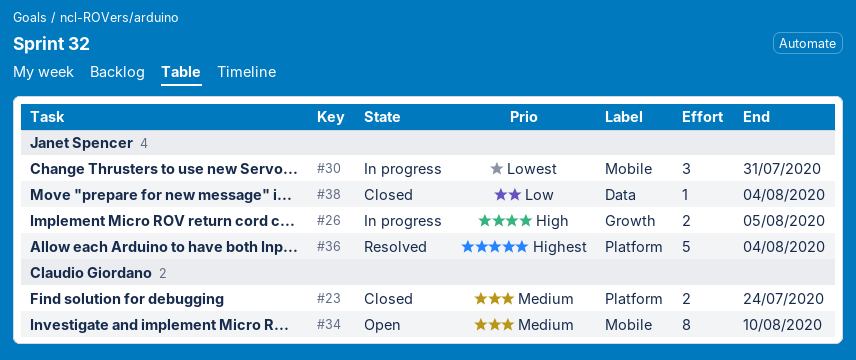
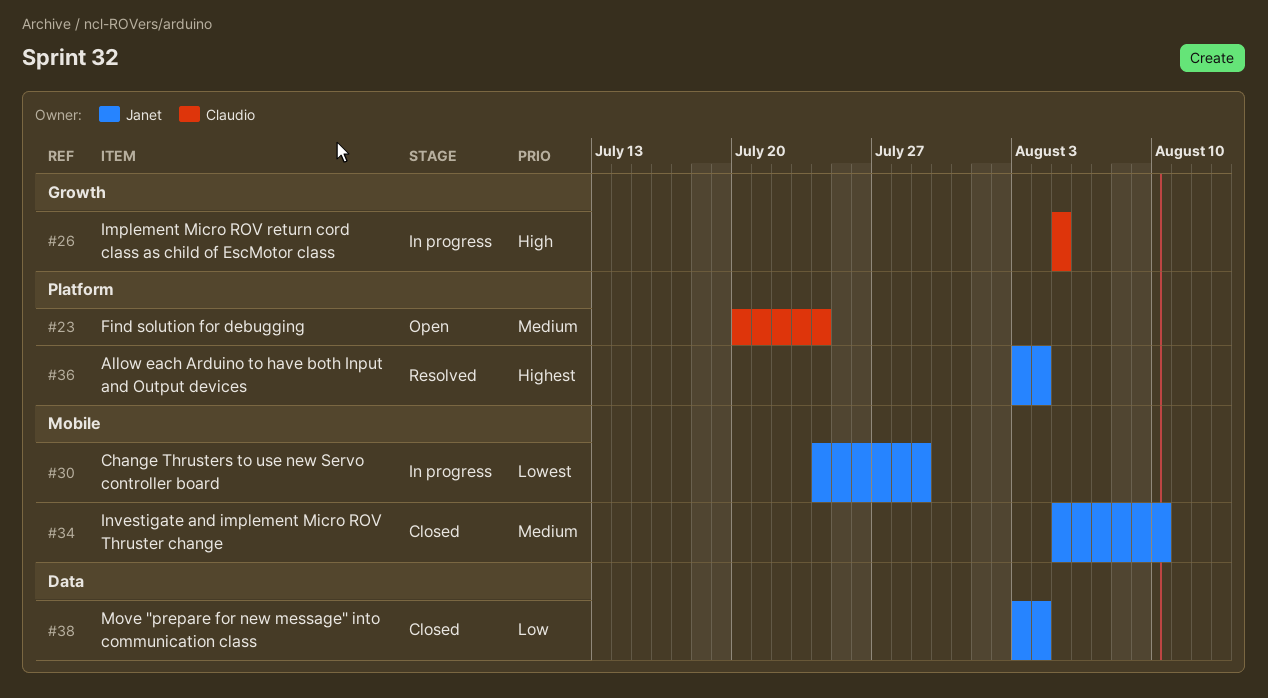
#23, status: Closed -> Open
#26, owner: Janet Spencer -> Claudio Giordano
#30, due: Jul 31 -> Jul 29
#34, status: Open -> Closed
#34, owner: Claudio Giordano -> Janet Spencer

